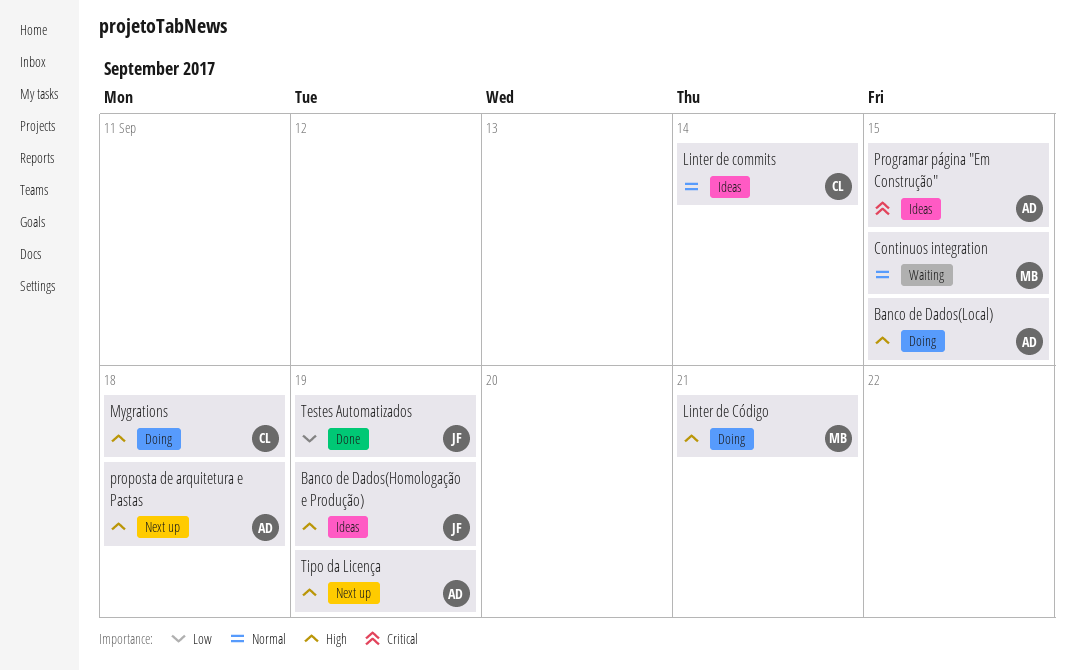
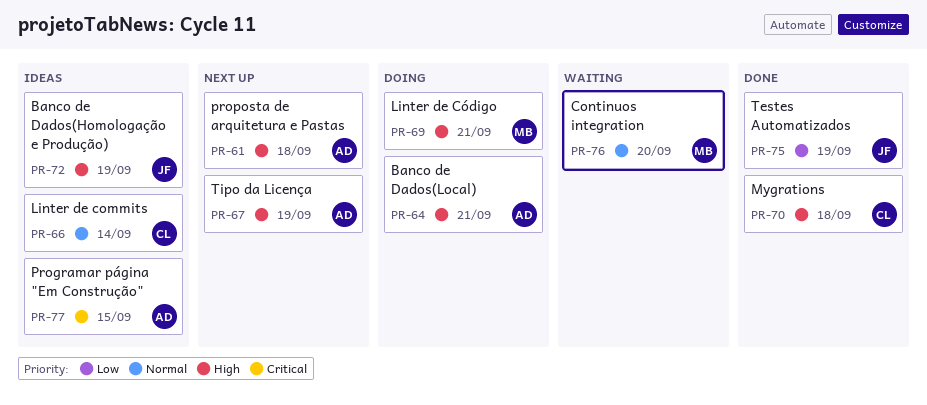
Banco de Dados(Local), due: Sep 15 -> Sep 21
Continuos integration, due: Sep 15 -> Sep 20
Mygrations, status: Doing -> Done

